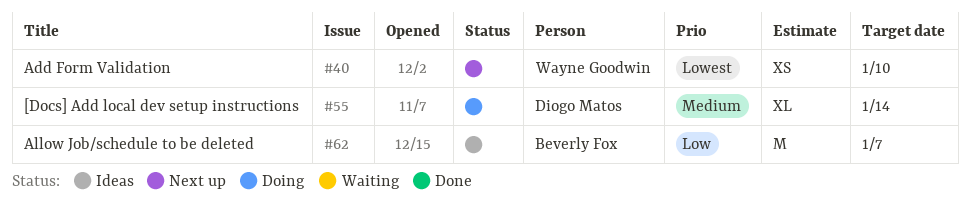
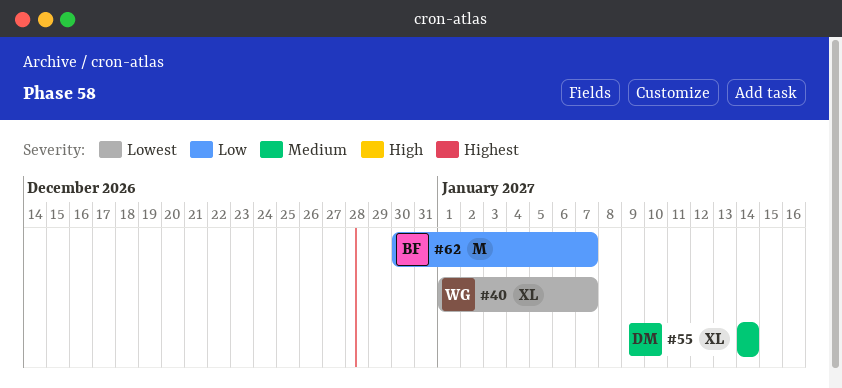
#40, estimate: XS -> XL
#40, due: Jan 10 -> Jan 7

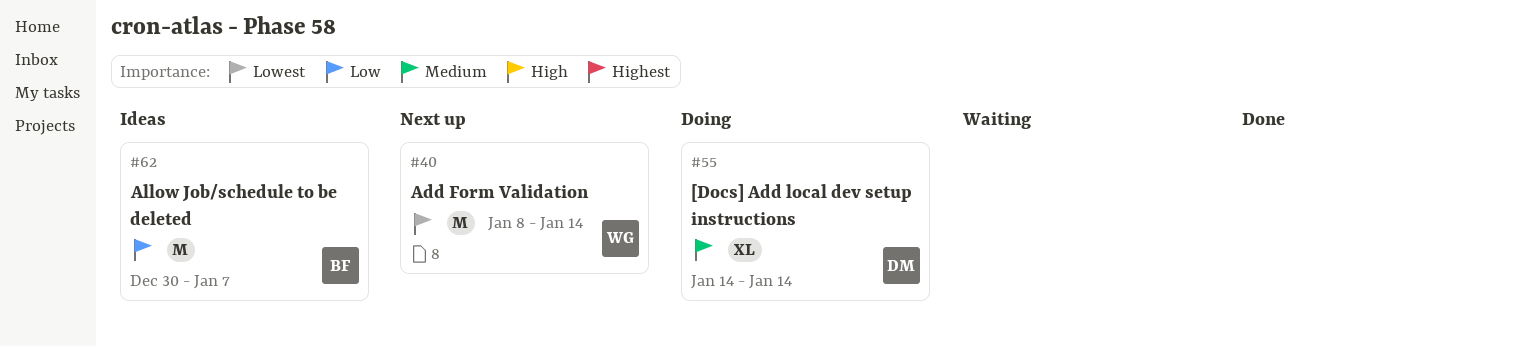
#40, estimate: XL -> M
#40, start: Jan 1 -> Jan 8
#40, due: Jan 7 -> Jan 14

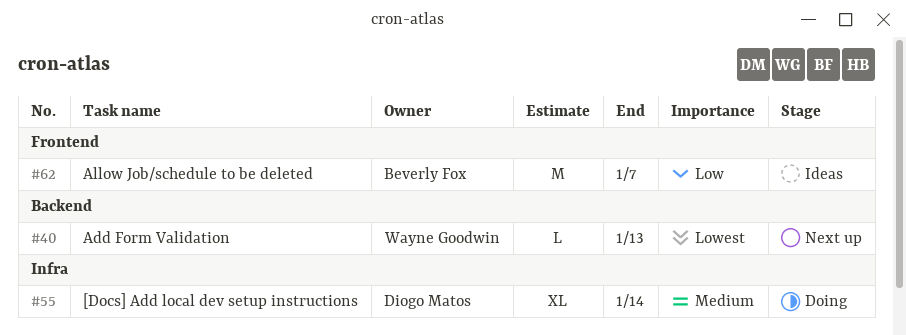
#40, estimate: M -> L
#40, due: Jan 14 -> Jan 13

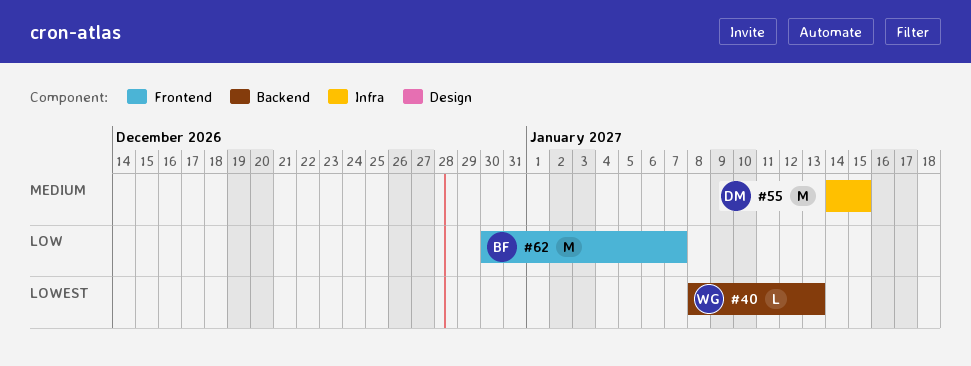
#55, estimate: XL -> M
#55, due: Jan 14 -> Jan 15

